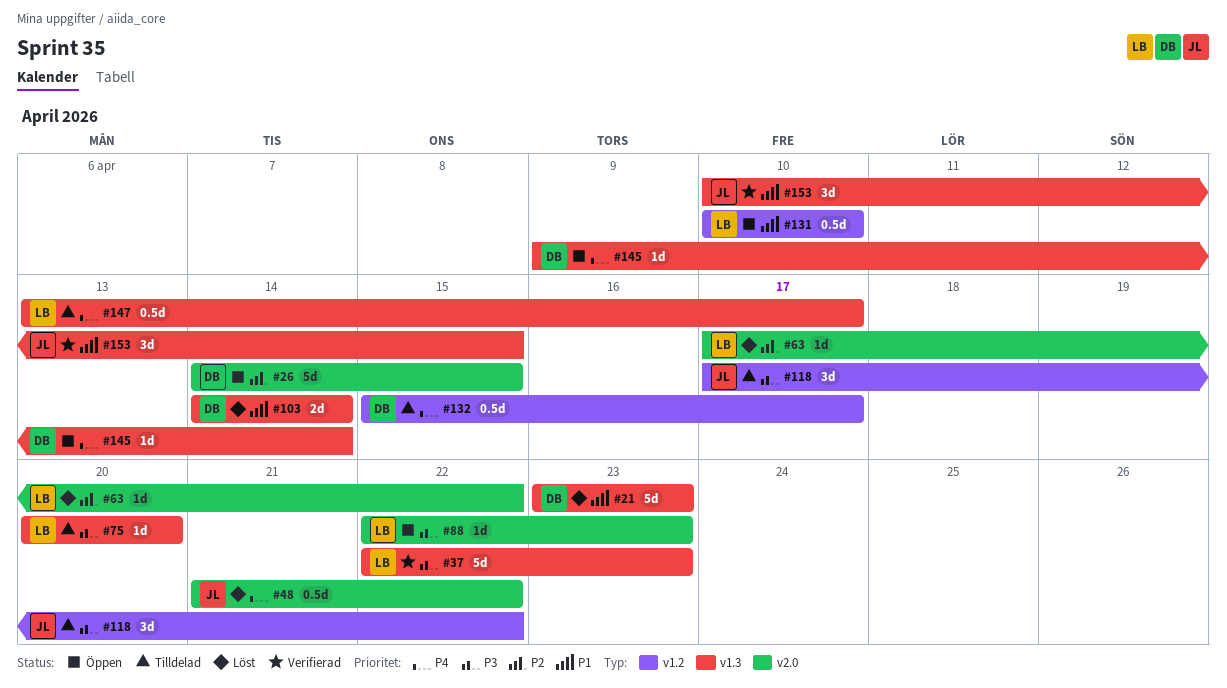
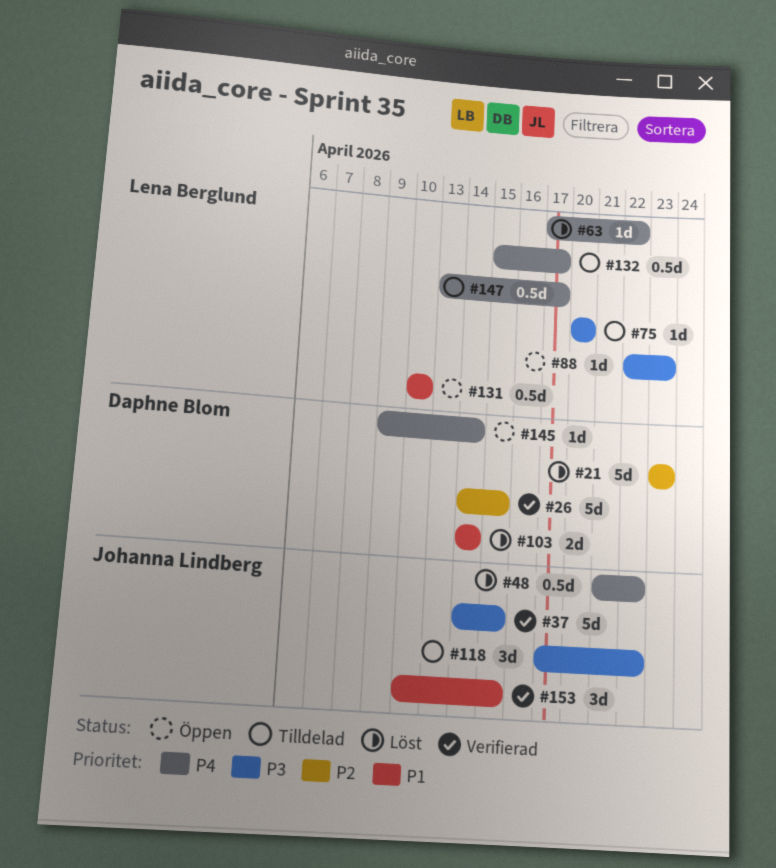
#21, priority: P1 -> P2
#26, status: Öppen -> Verifierad
#37, owner: Lena Berglund -> Johanna Lindberg
#37, start: Apr 22 -> Apr 14
#37, due: Apr 23 -> Apr 15
#63, priority: P2 -> P4
#132, owner: Daphne Blom -> Lena Berglund

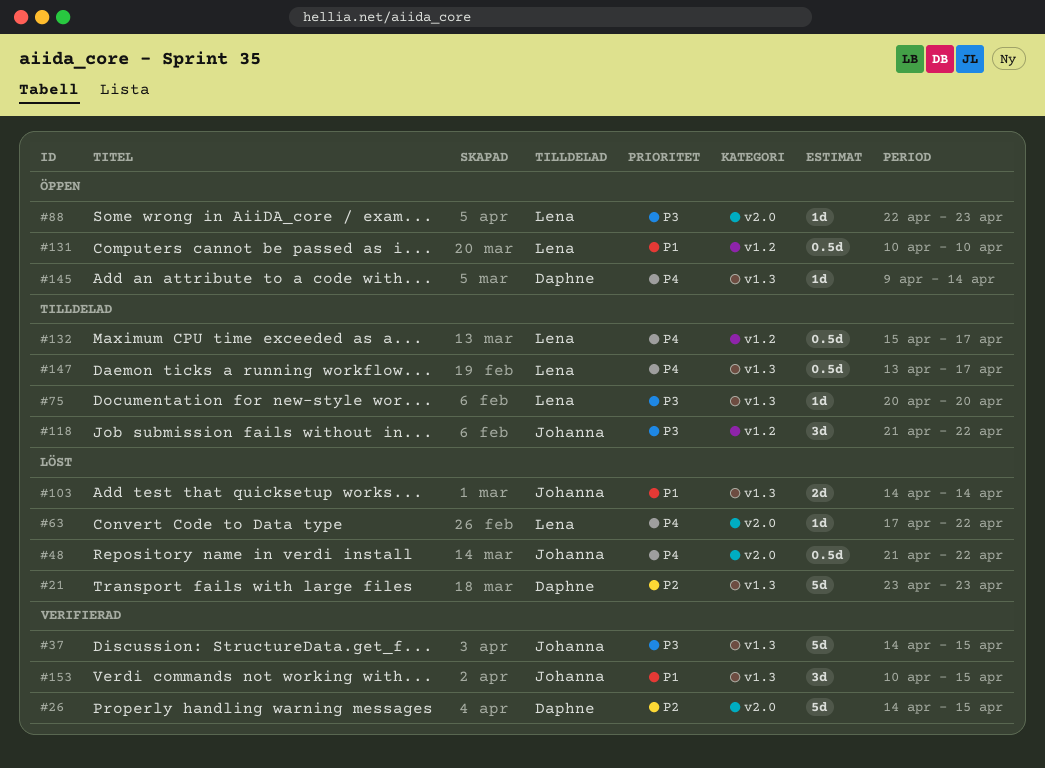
#103, owner: Daphne Blom -> Johanna Lindberg
#118, start: Apr 17 -> Apr 21

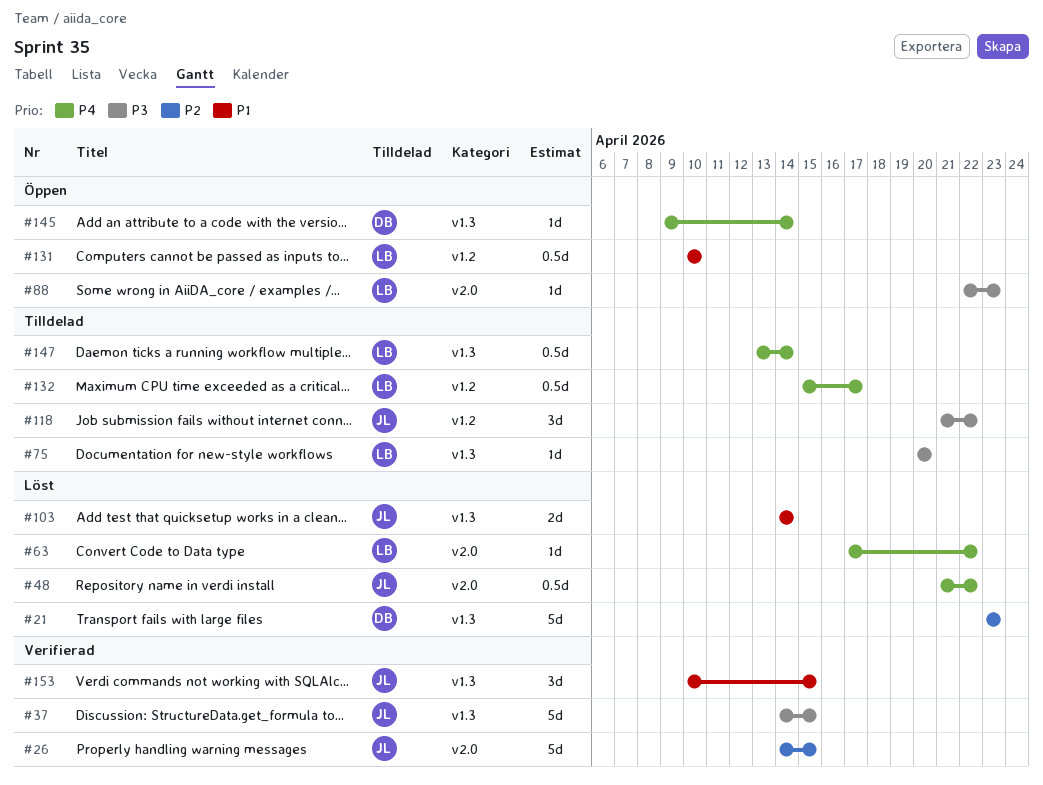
#26, owner: Daphne -> Johanna
#147, due: Apr 17 -> Apr 14

